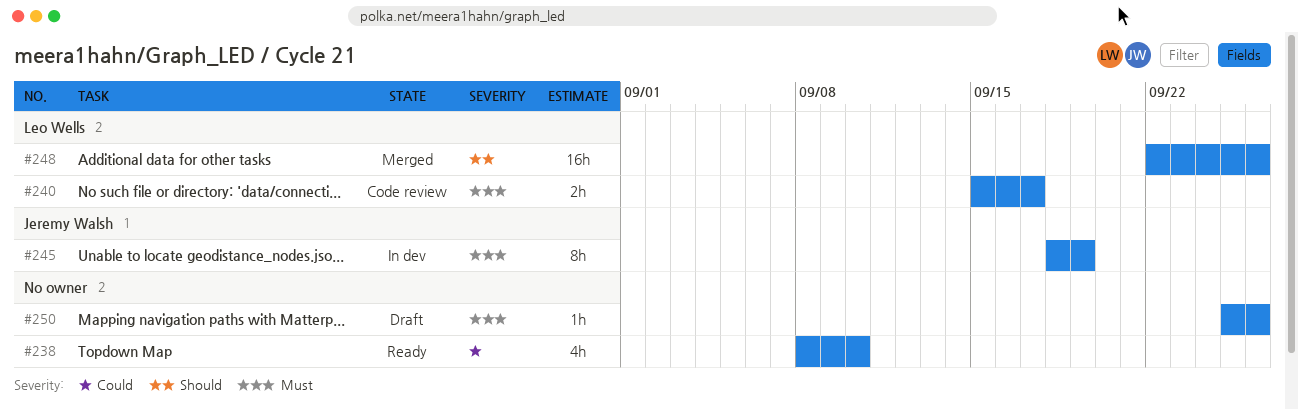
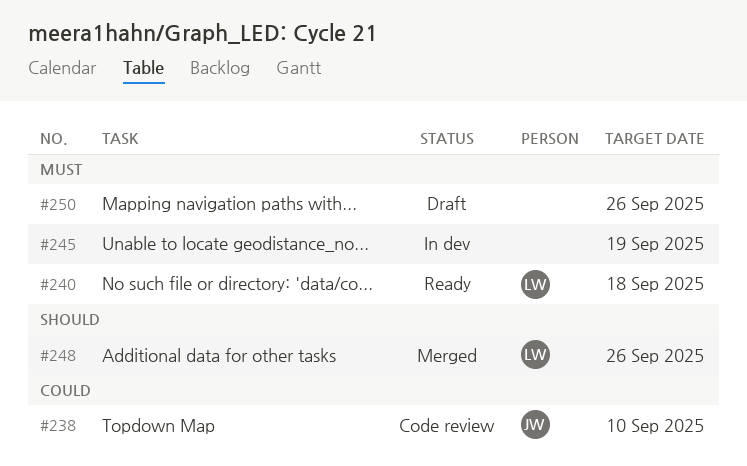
#238, status: Ready -> Code review
#238, owner: none -> Jeremy Walsh
#240, status: Code review -> Ready
#240, due: Sep 17 -> Sep 18
#245, owner: Jeremy Walsh -> none

